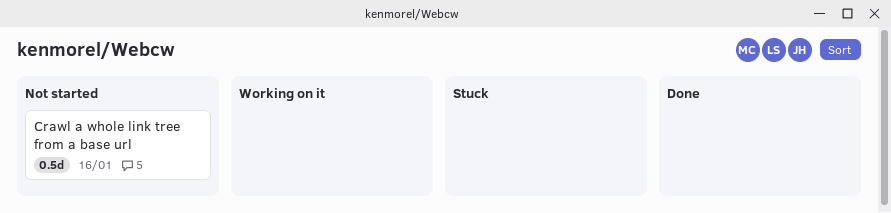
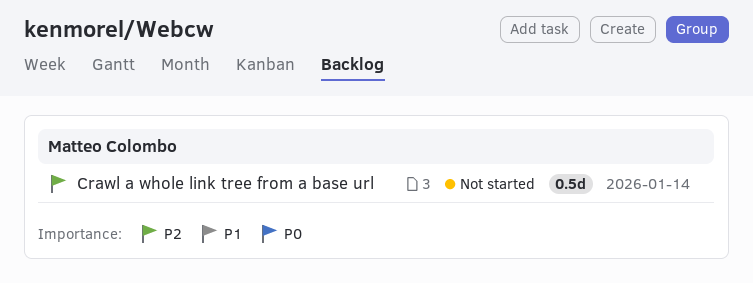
Crawl a whole link tree from a base url, due: Jan 16 -> Jan 14

